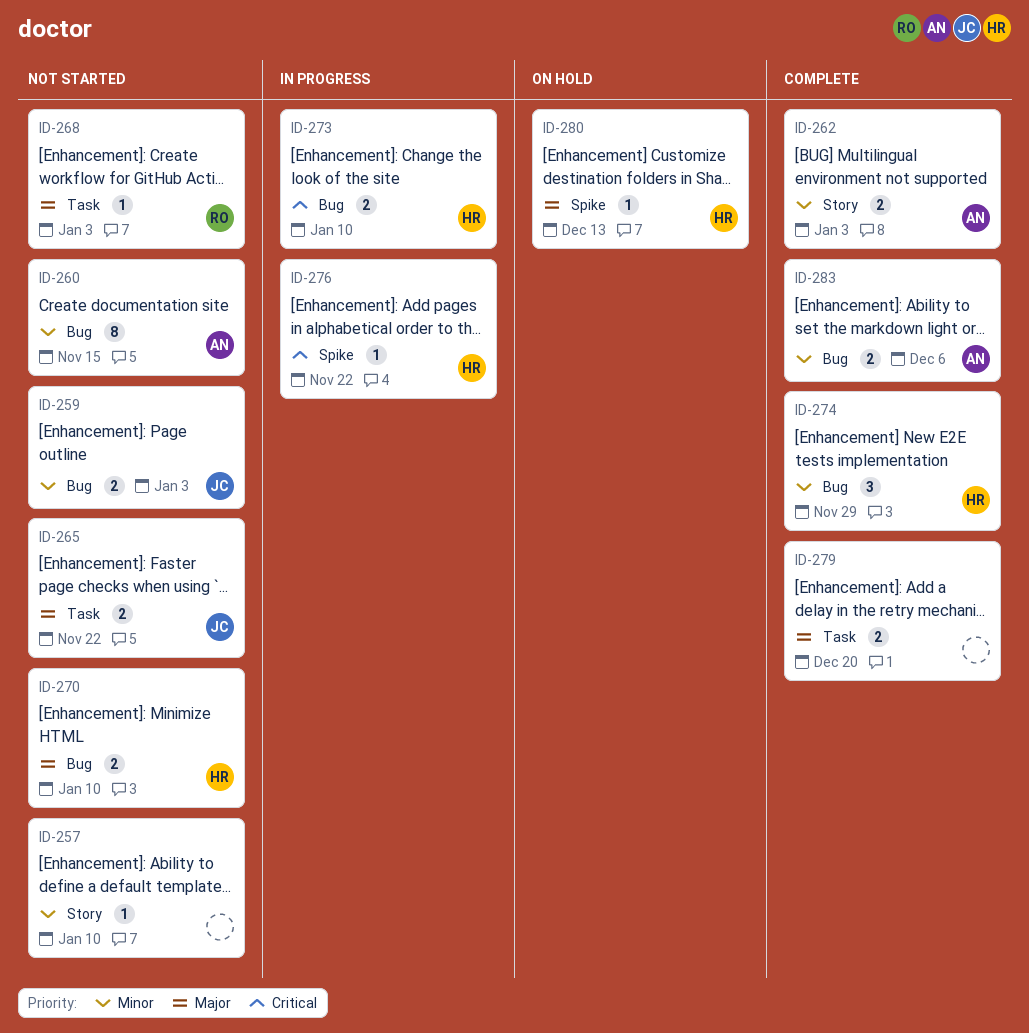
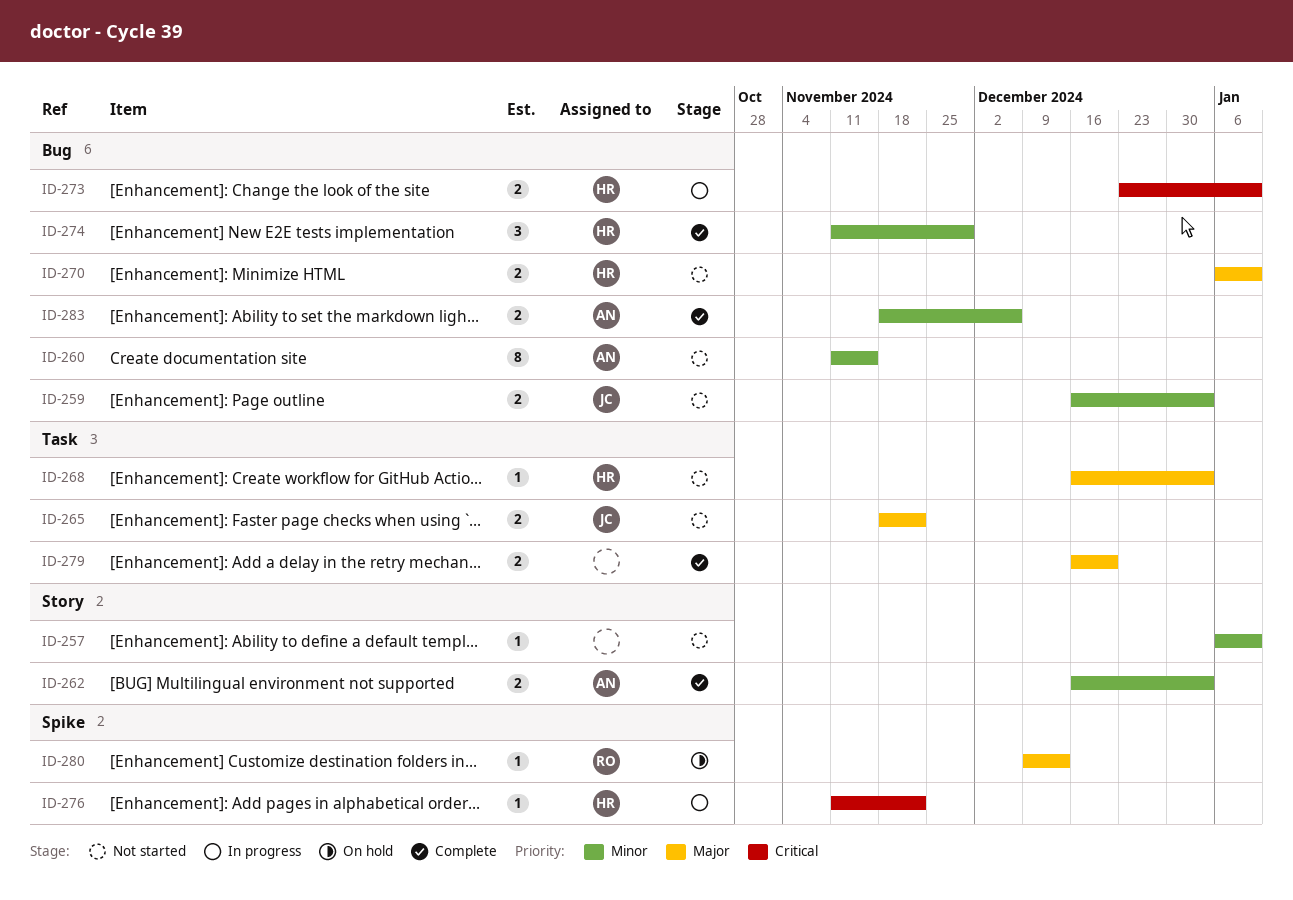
ID-268, owner: RO -> HR
ID-280, owner: HR -> RO

